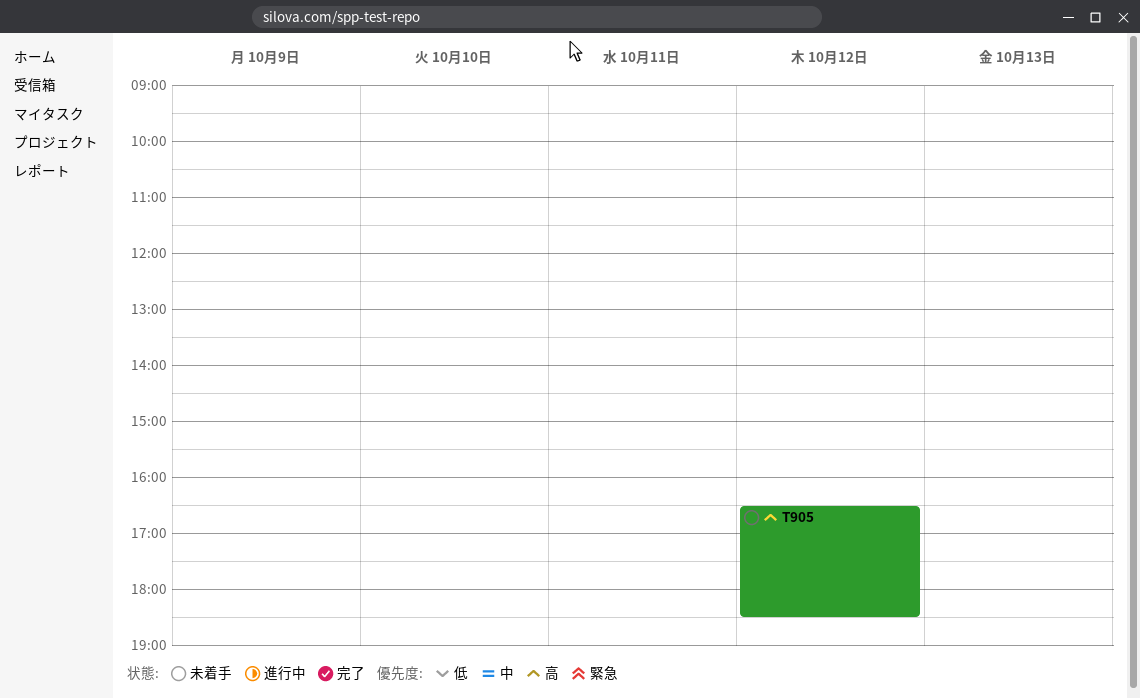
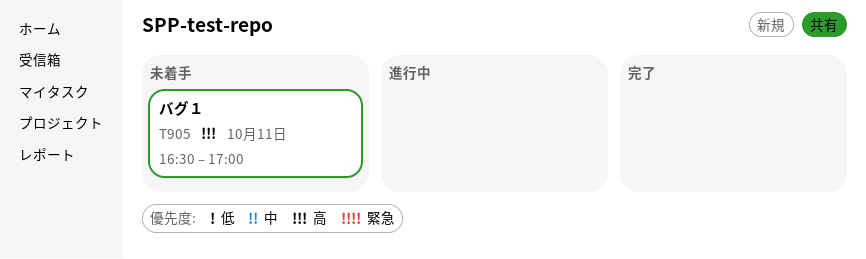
T905, day: Oct 12 -> Oct 11
T905, ends: 18:30 -> 17:00

